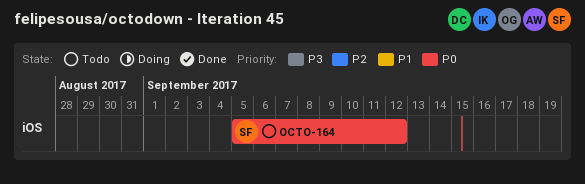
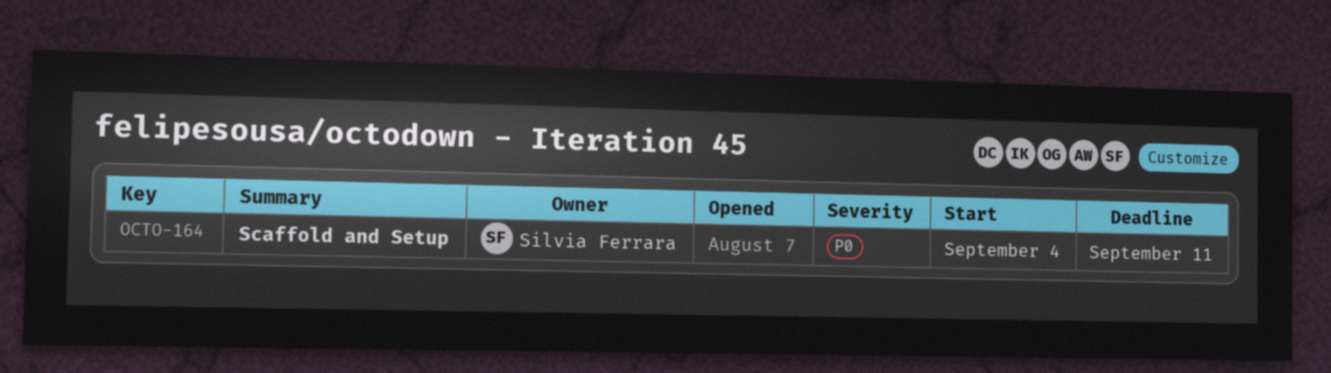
OCTO-164, start: Sep 5 -> Sep 4
OCTO-164, due: Sep 12 -> Sep 11

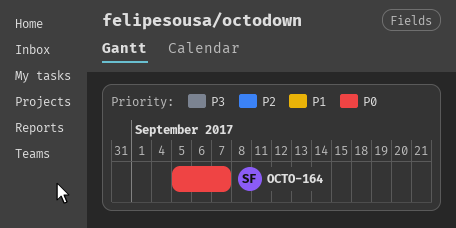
OCTO-164, start: Sep 4 -> Sep 5
OCTO-164, due: Sep 11 -> Sep 7

